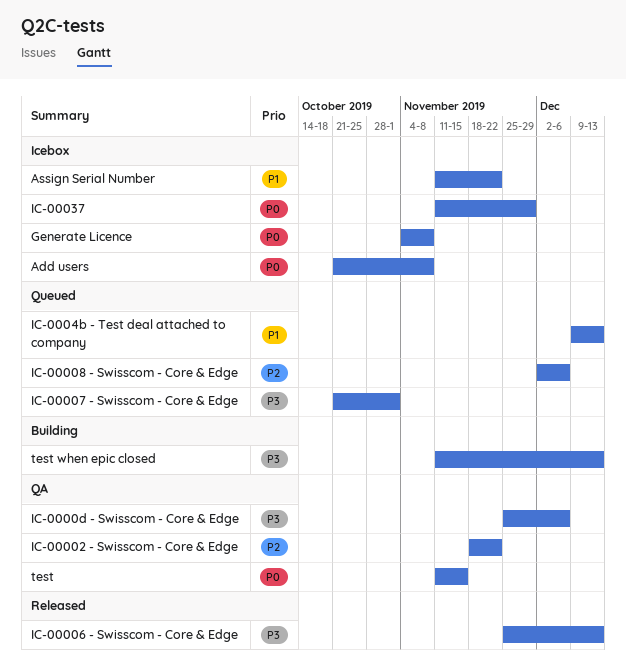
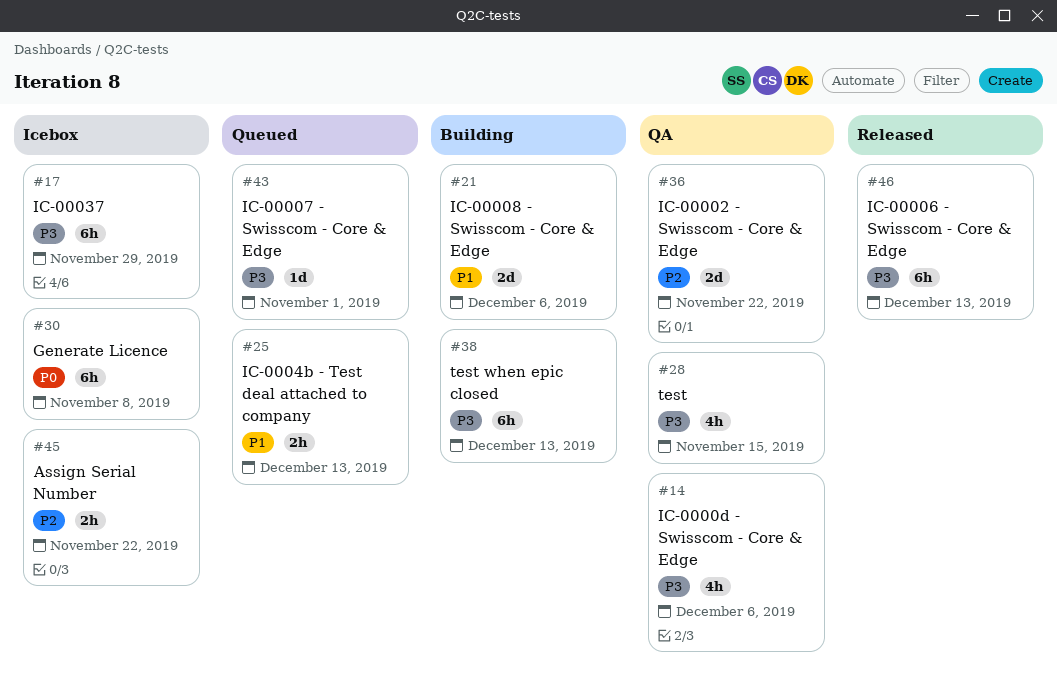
Add users: present -> none
Assign Serial Number, priority: P1 -> P2
IC-00008 - Swisscom - Core & Edge, status: Queued -> Building
IC-00008 - Swisscom - Core & Edge, priority: P2 -> P1
IC-00037, priority: P0 -> P3
test, priority: P0 -> P3

